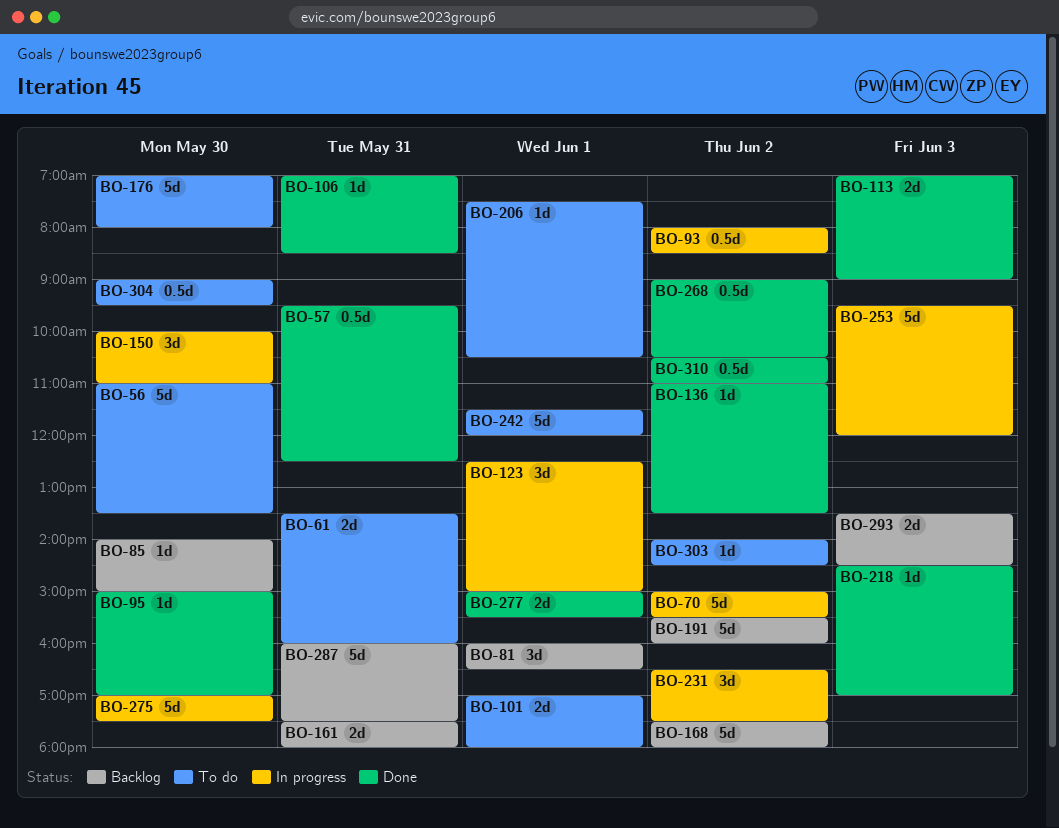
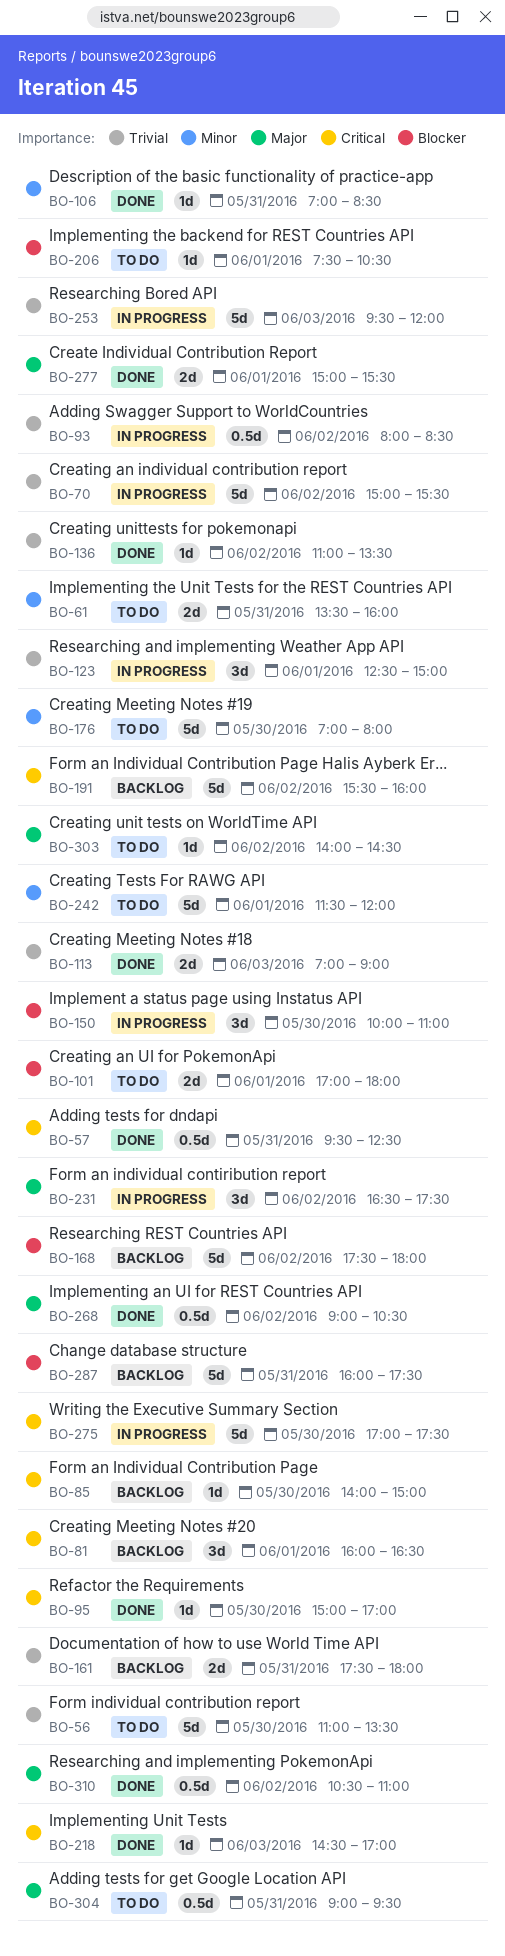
BO-293: present -> none
BO-304, day: May 30 -> May 31

